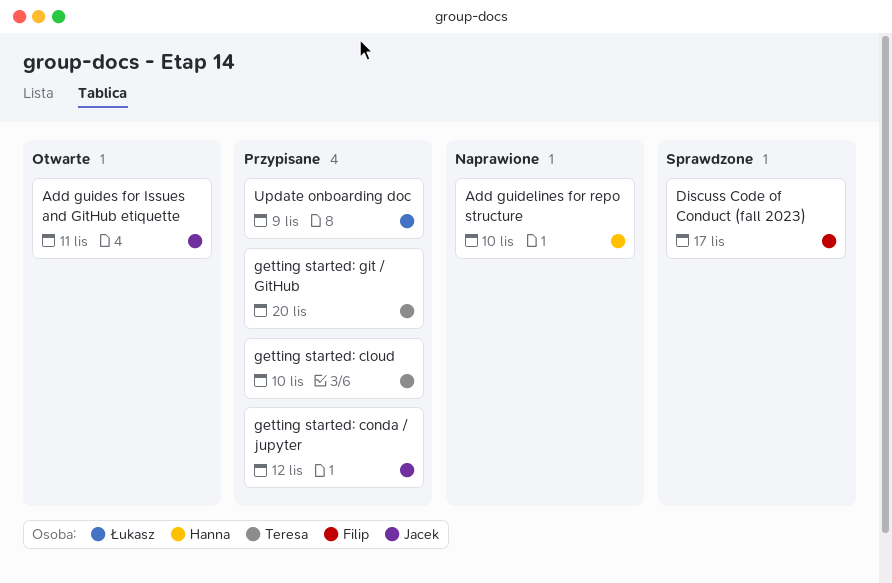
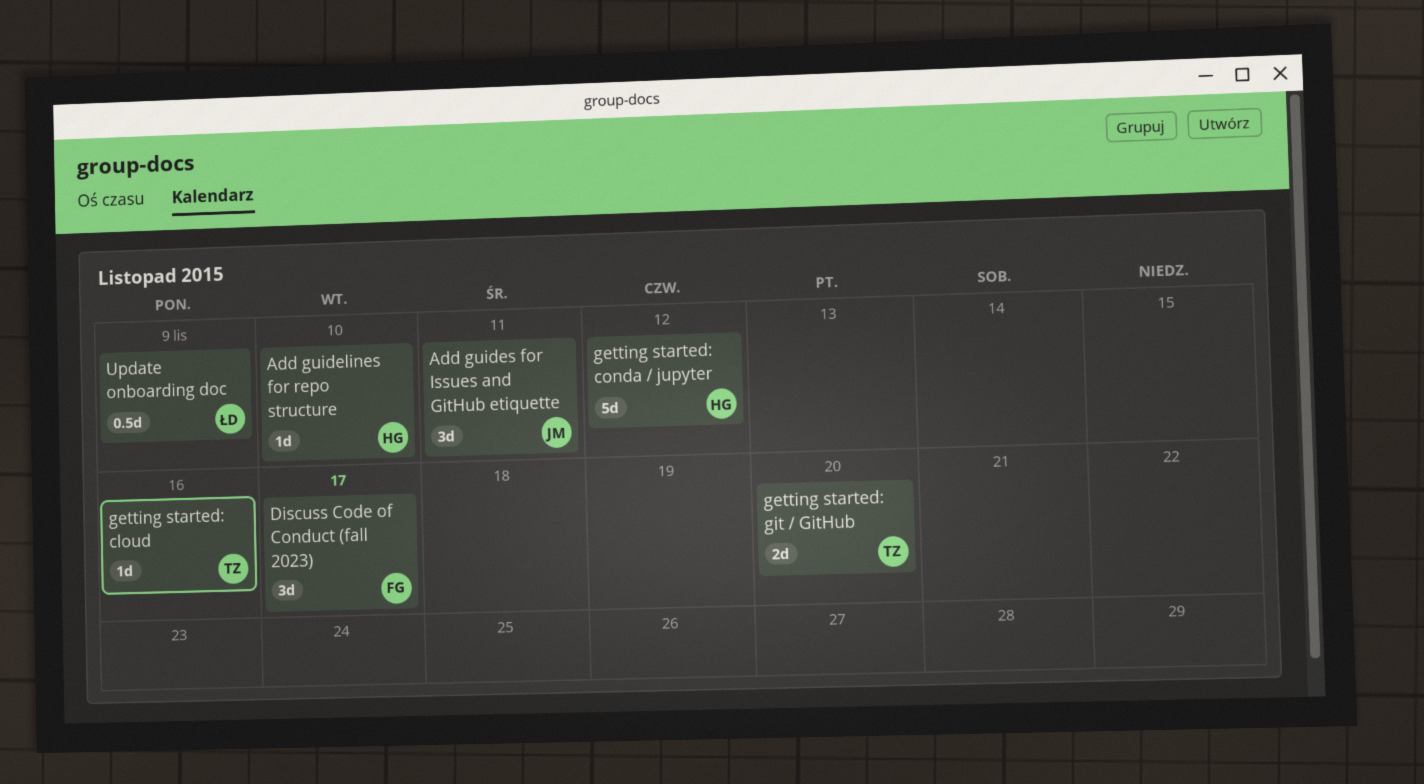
getting started: cloud, due: Nov 10 -> Nov 16
getting started: conda / jupyter, owner: Jacek -> Hanna

